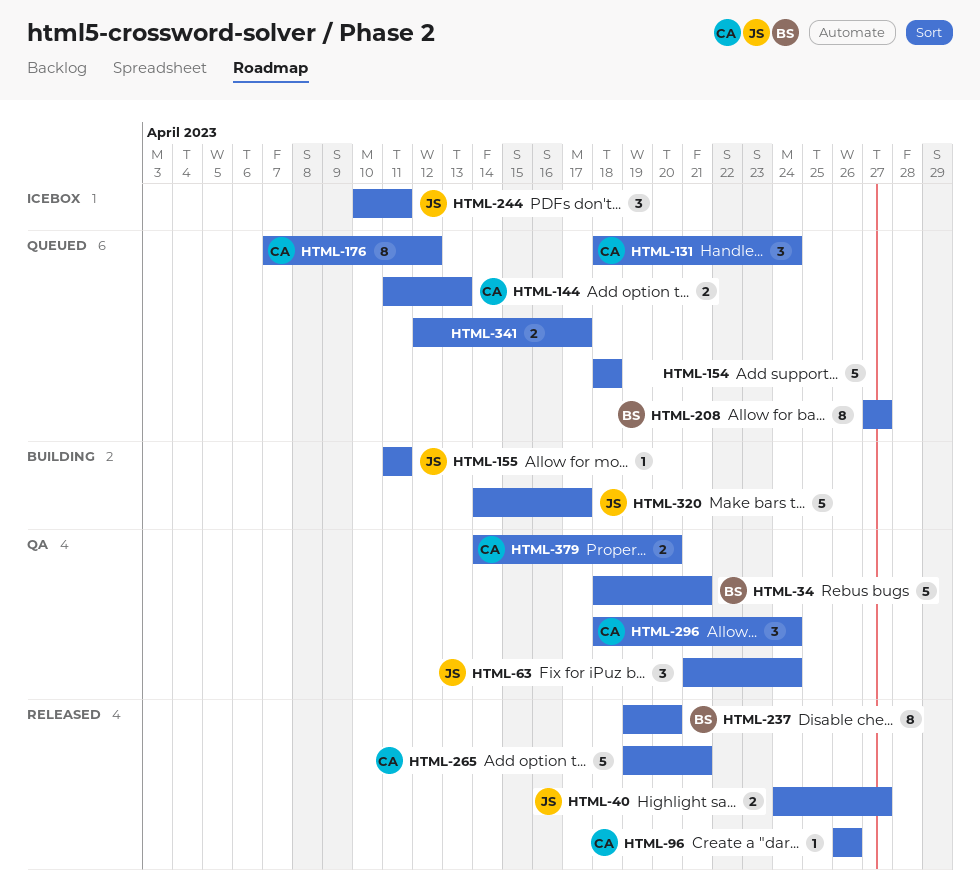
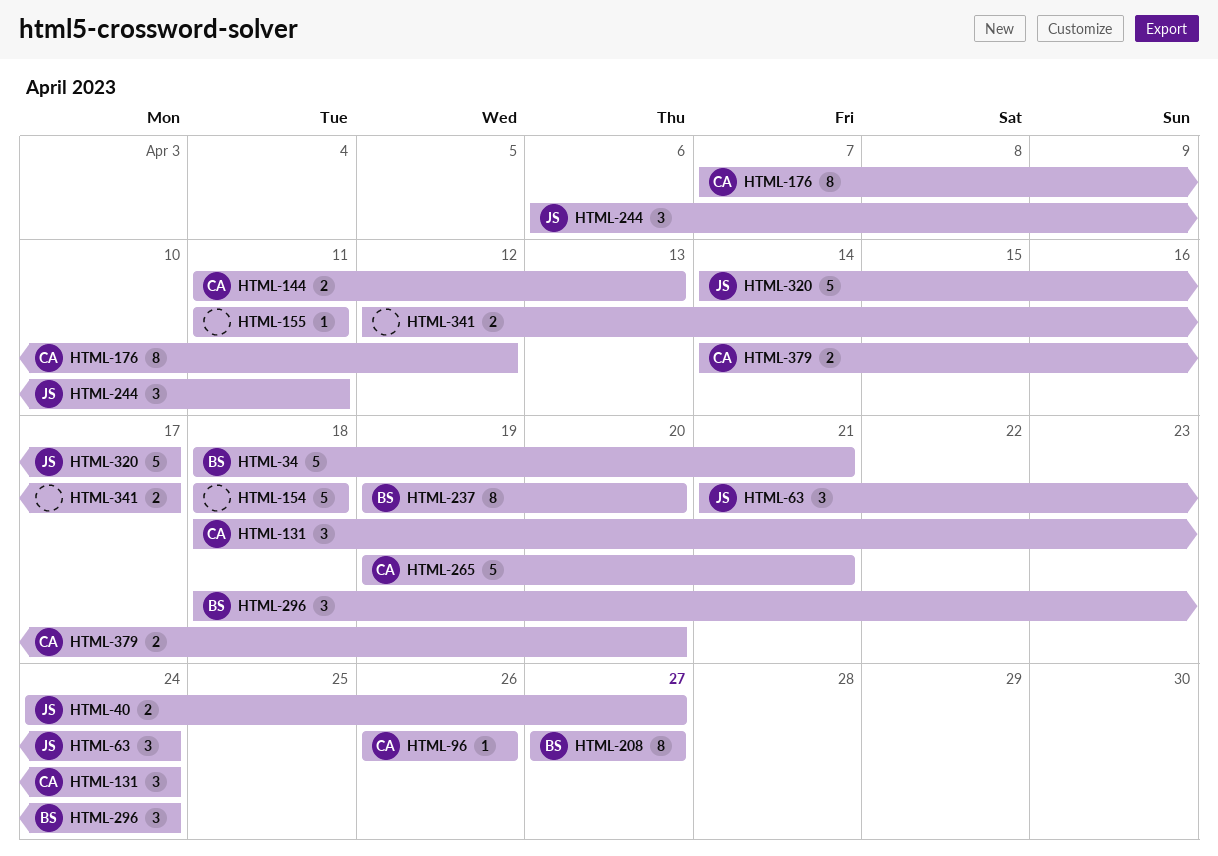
HTML-155, owner: JS -> none
HTML-244, start: Apr 10 -> Apr 6
HTML-296, owner: CA -> BS

